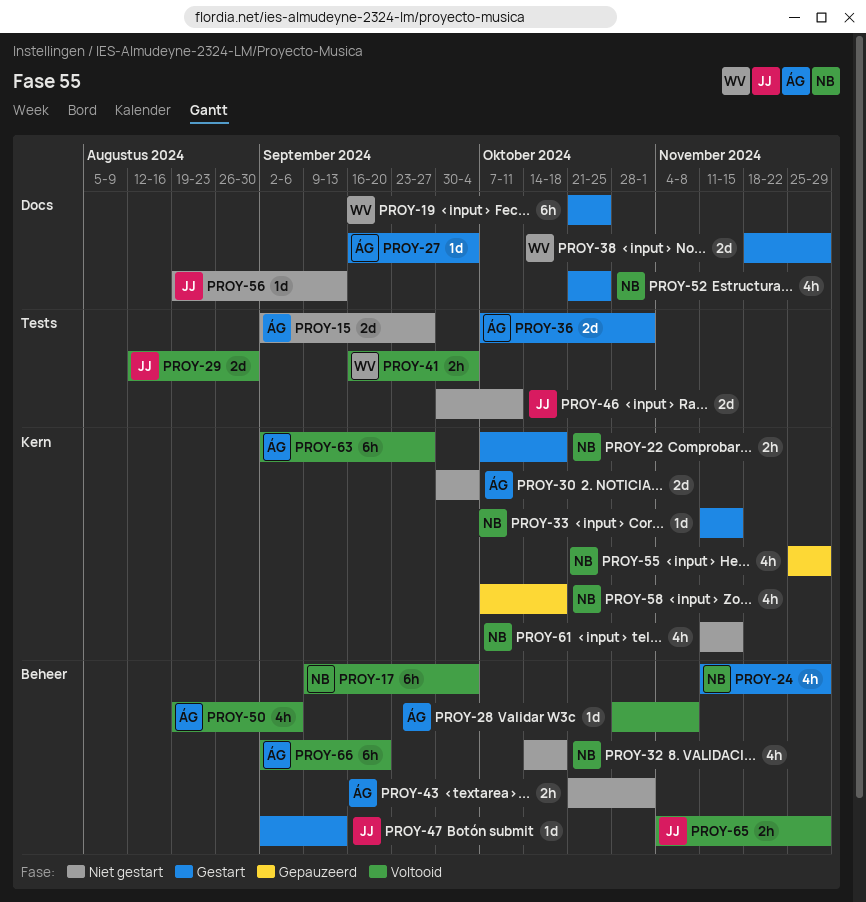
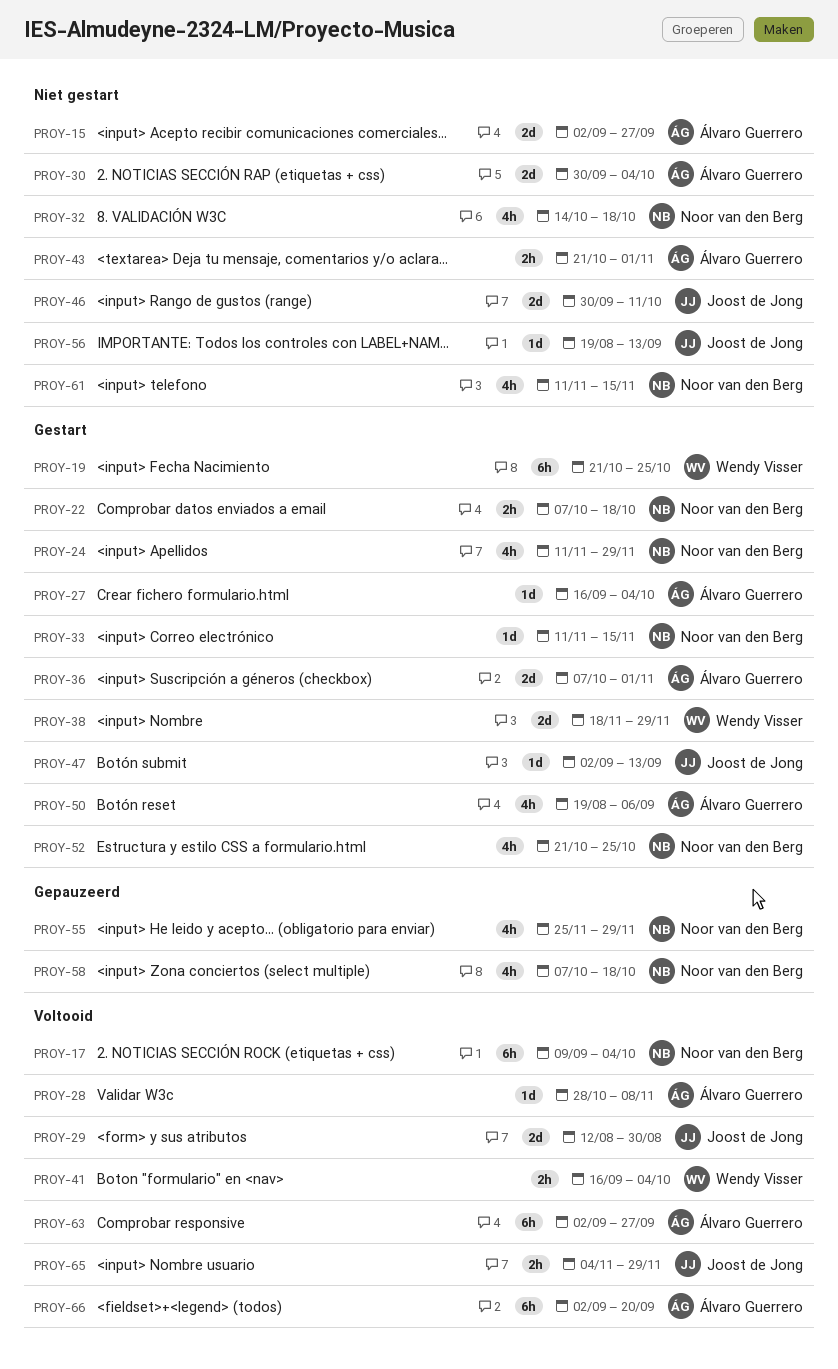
PROY-50, status: Voltooid -> Gestart

